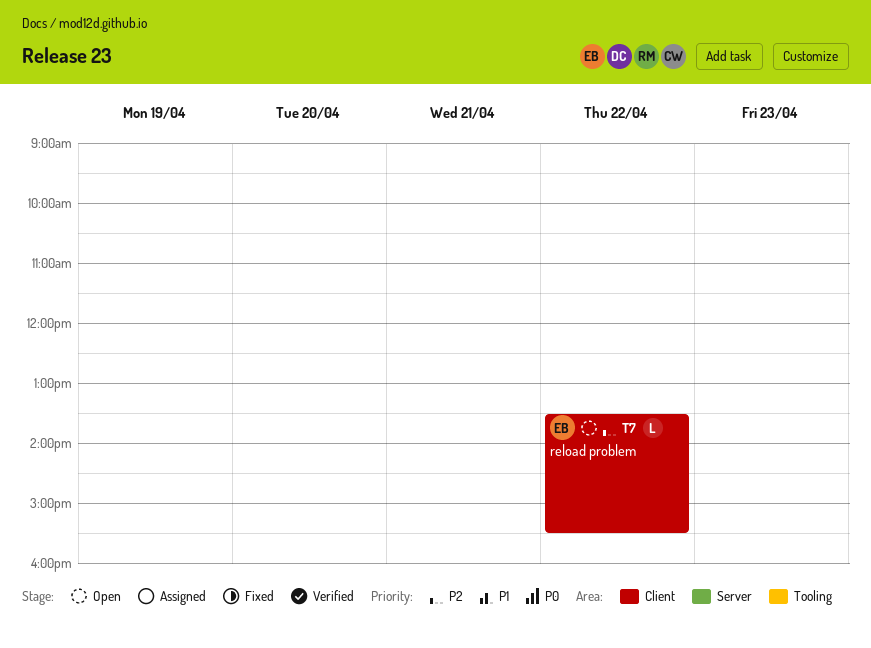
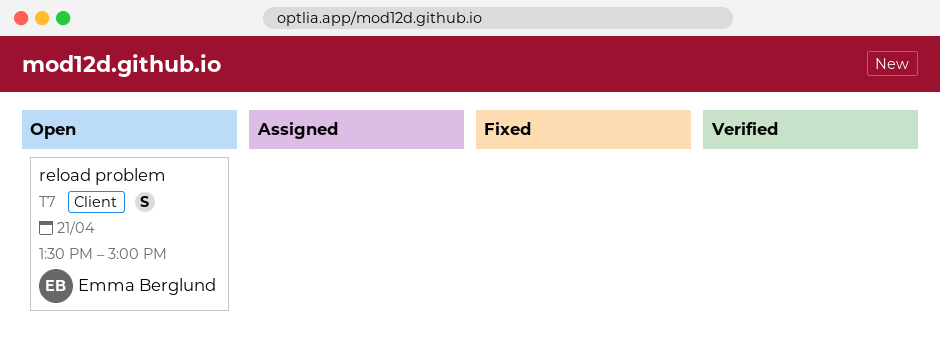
T7, estimate: L -> S
T7, day: Apr 22 -> Apr 21
T7, ends: 15:30 -> 15:00

